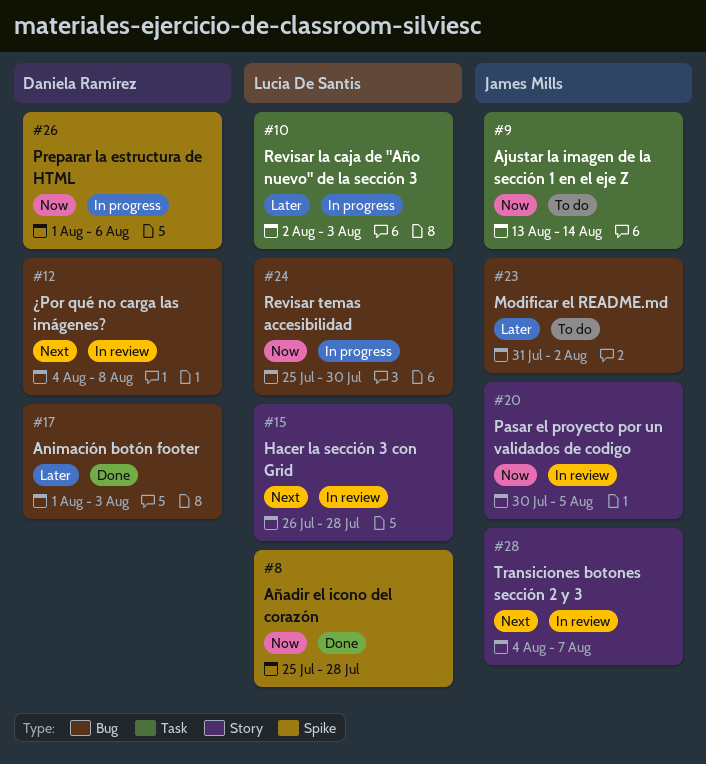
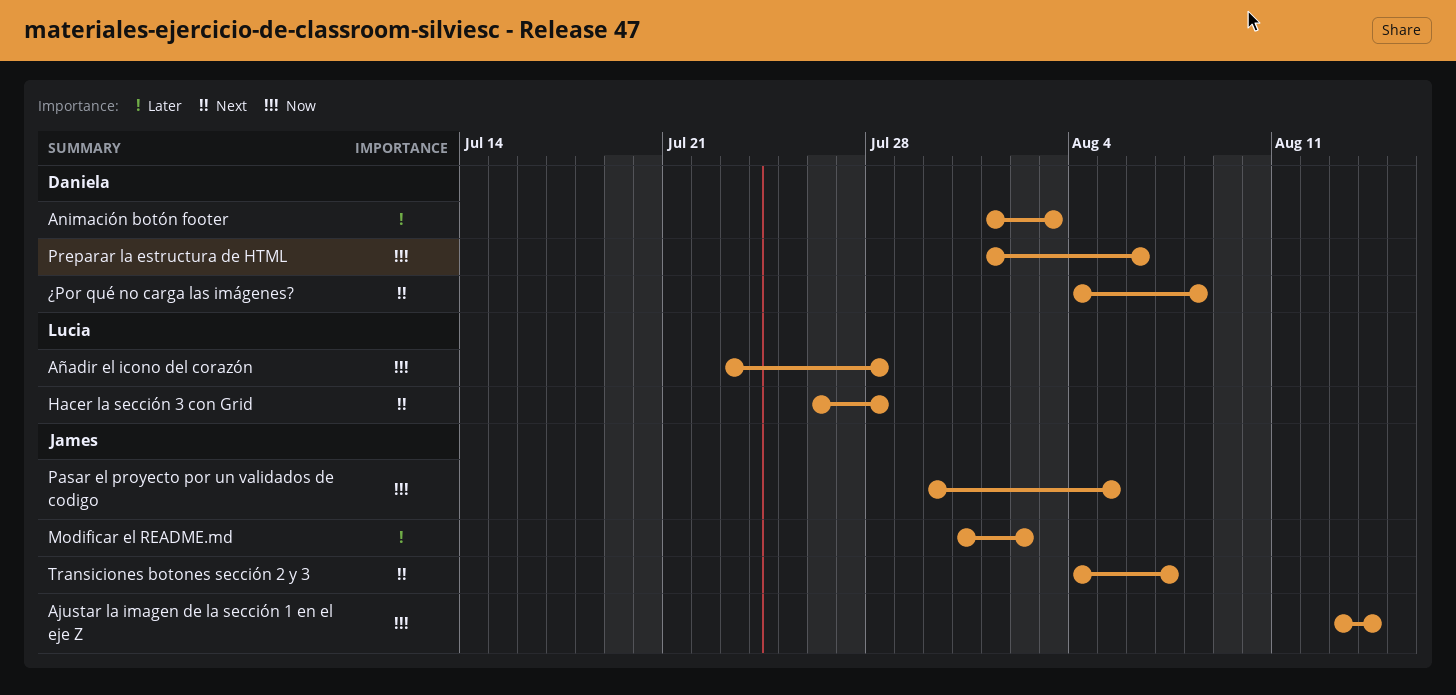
Añadir el icono del corazón, start: Jul 25 -> Jul 23
Revisar la caja de "Año nuevo" de la sección 3: present -> none
Revisar temas accesibilidad: present -> none

